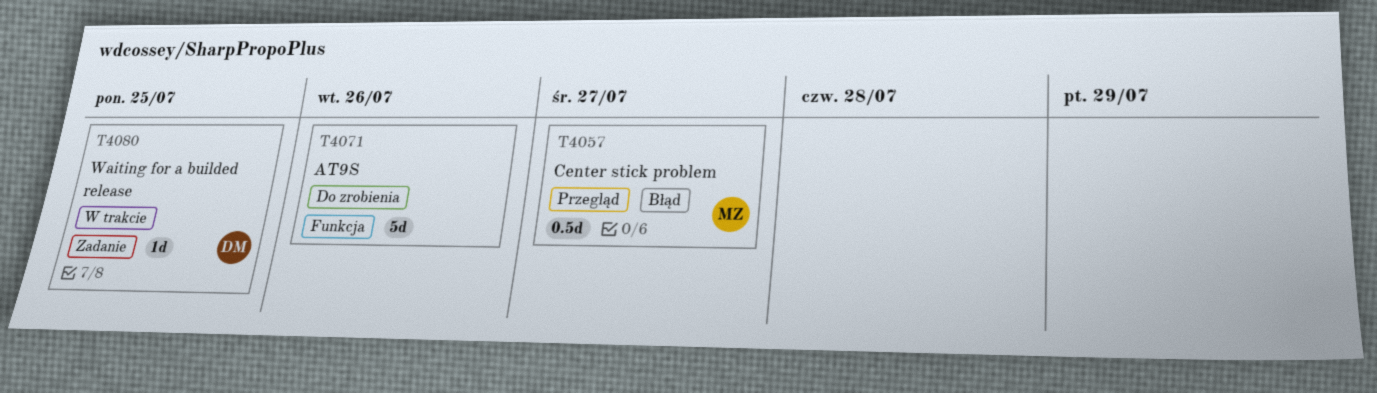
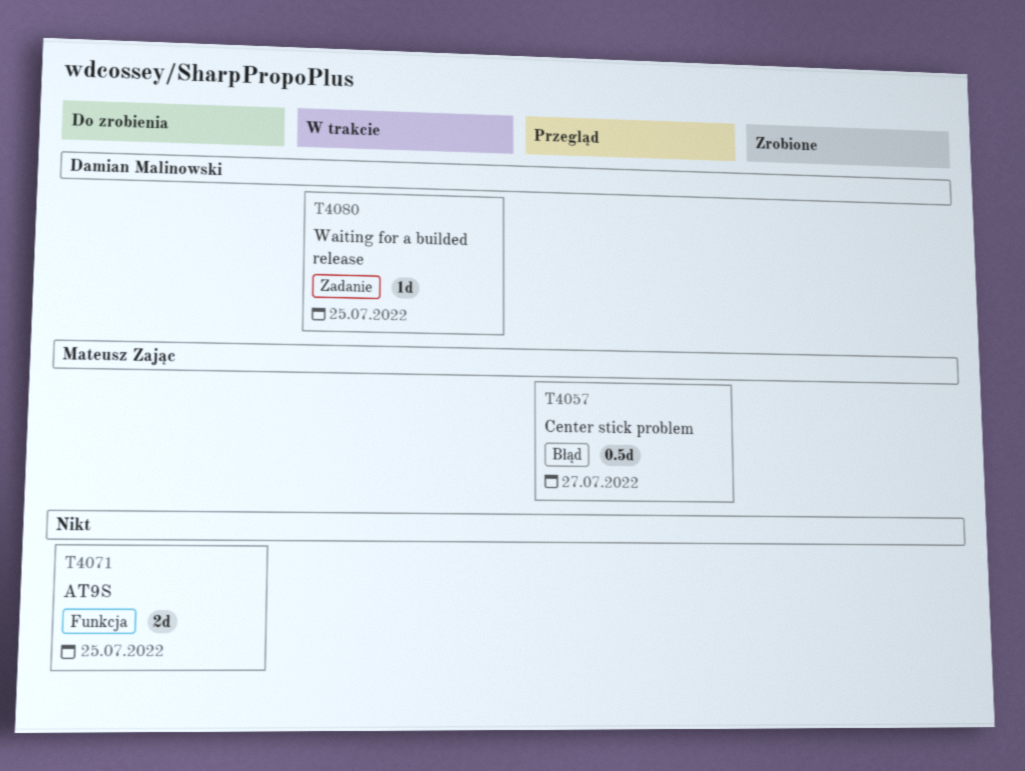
T4071, estimate: 5d -> 2d
T4071, due: Jul 26 -> Jul 25

